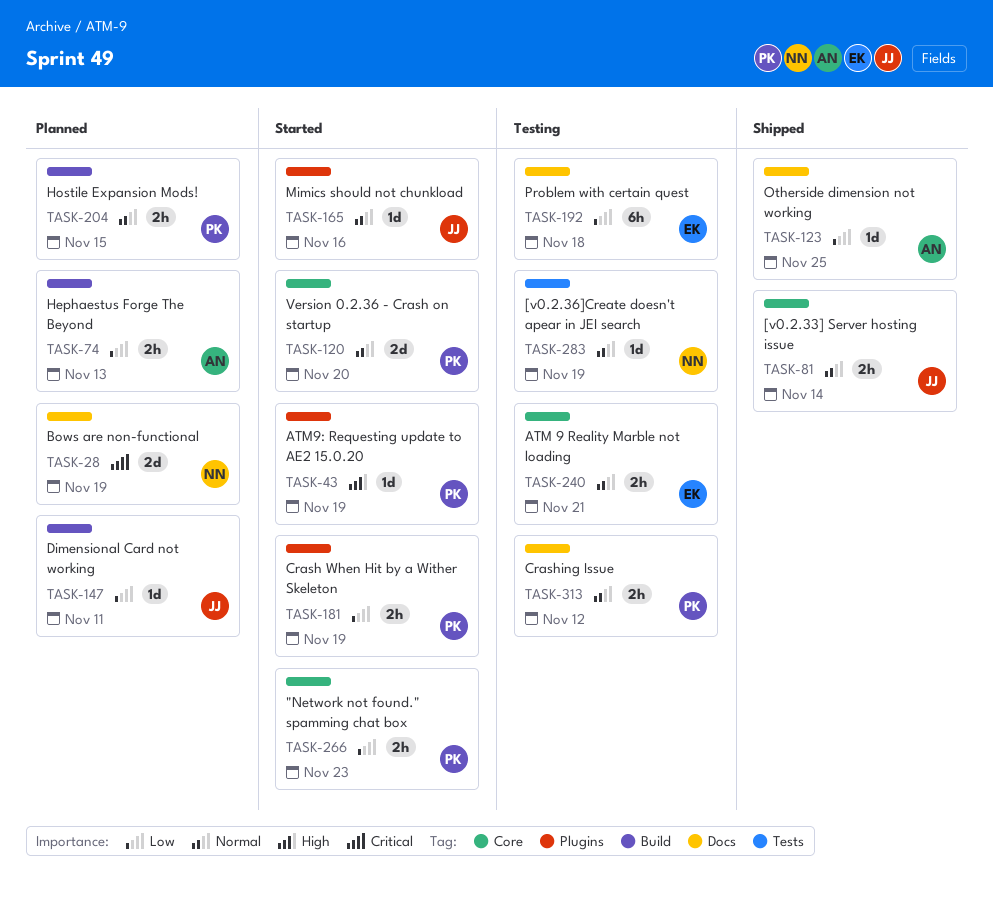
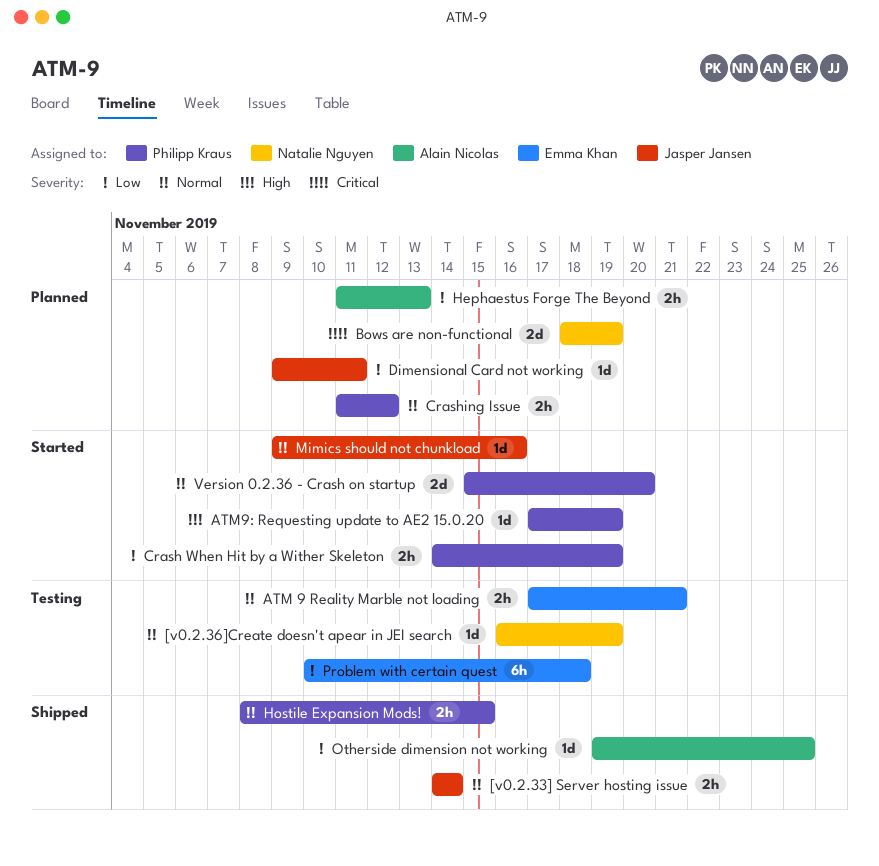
"Network not found." spamming chat box: present -> none
Crashing Issue, status: Testing -> Planned
Hostile Expansion Mods!, status: Planned -> Shipped

